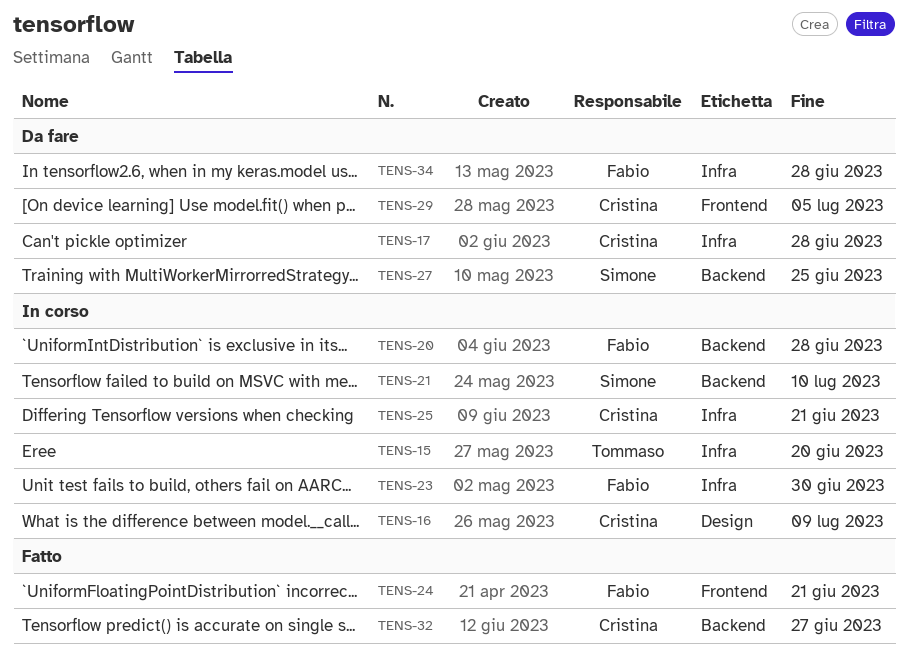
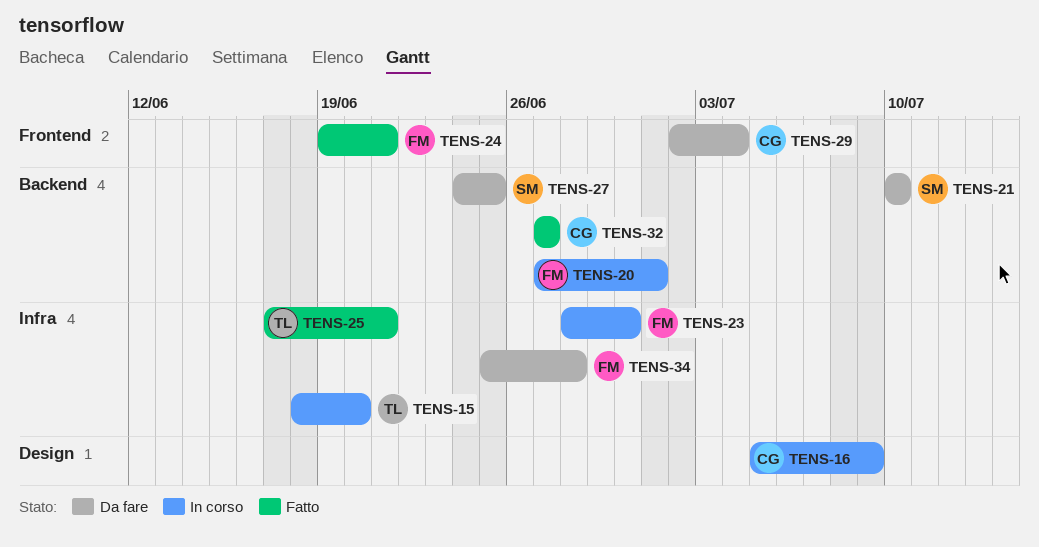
TENS-17: present -> none
TENS-20, due: Jun 28 -> Jul 1
TENS-21, status: In corso -> Da fare
TENS-25, status: In corso -> Fatto
TENS-25, owner: Cristina -> Tommaso
TENS-29, due: Jul 5 -> Jul 4

